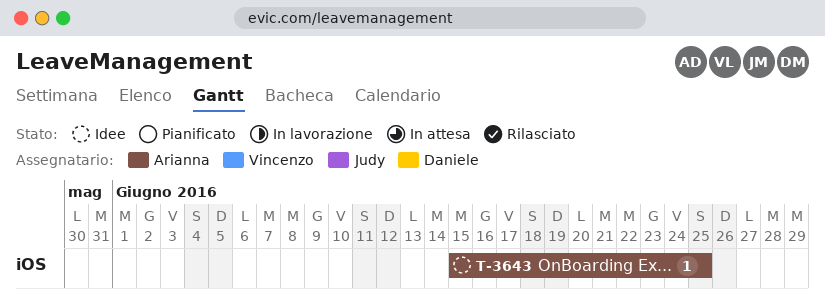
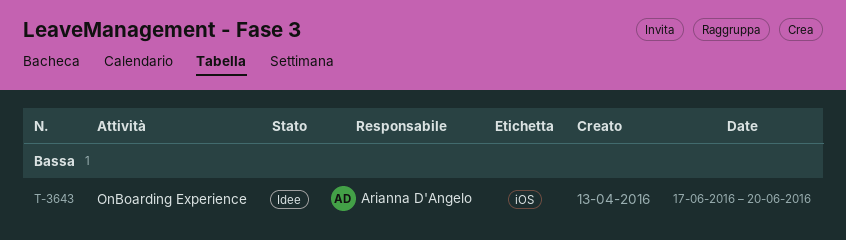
T-3643, start: Jun 15 -> Jun 17
T-3643, due: Jun 25 -> Jun 20

